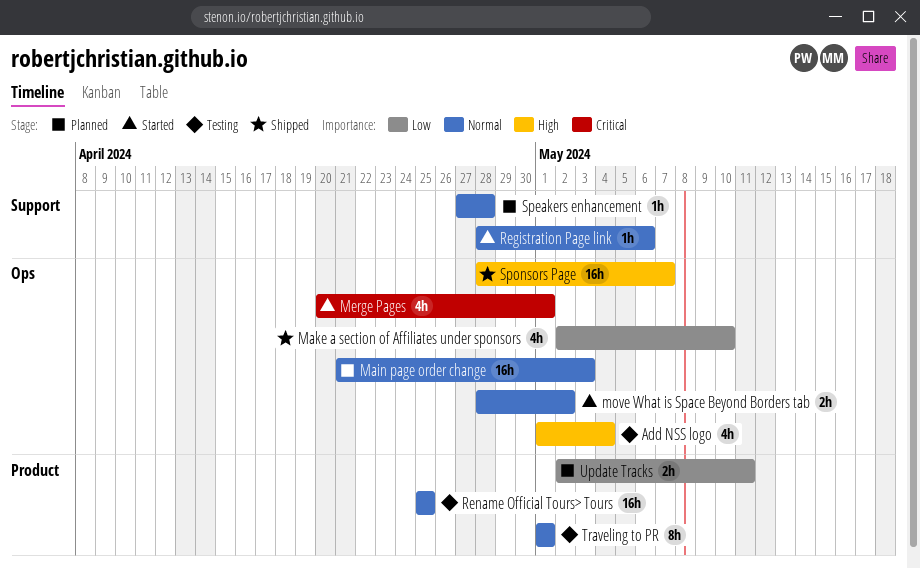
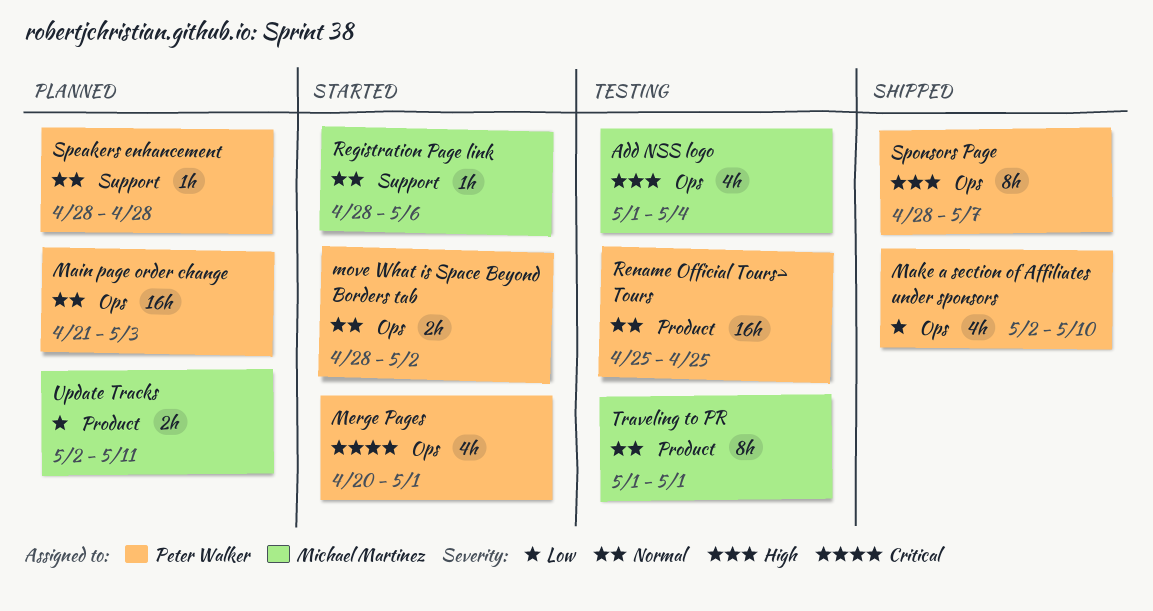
Speakers enhancement, start: Apr 27 -> Apr 28
Sponsors Page, estimate: 16h -> 8h

